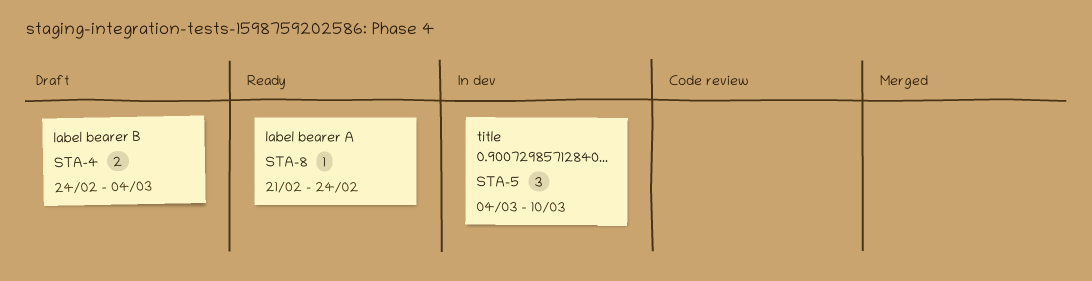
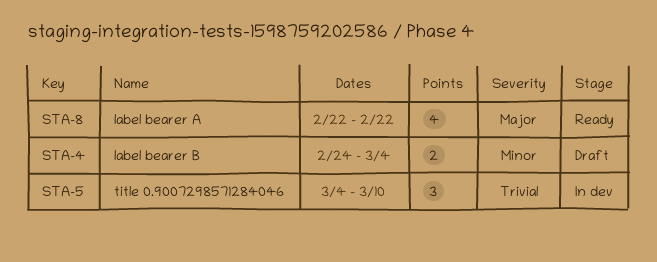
STA-8, estimate: 1 -> 4
STA-8, start: Feb 21 -> Feb 22
STA-8, due: Feb 24 -> Feb 22

